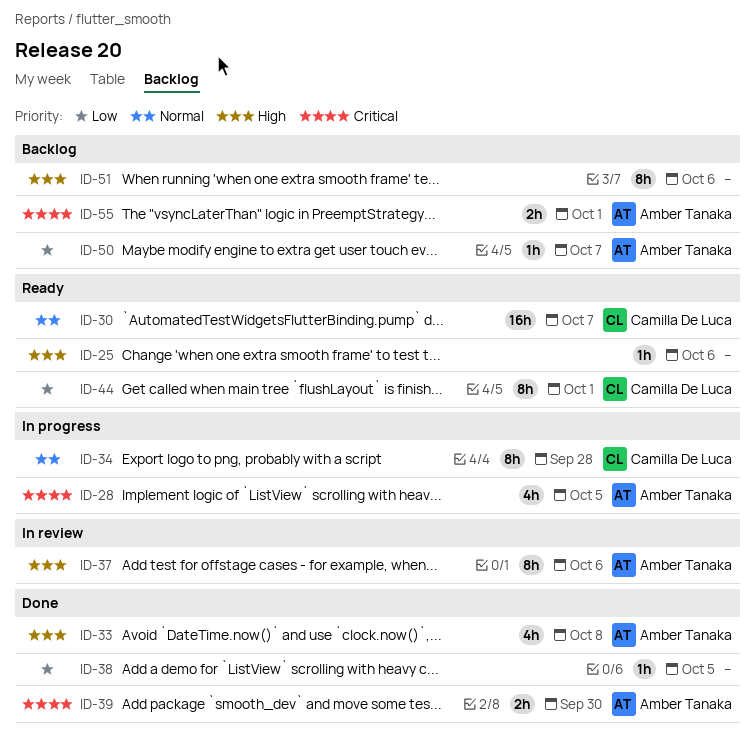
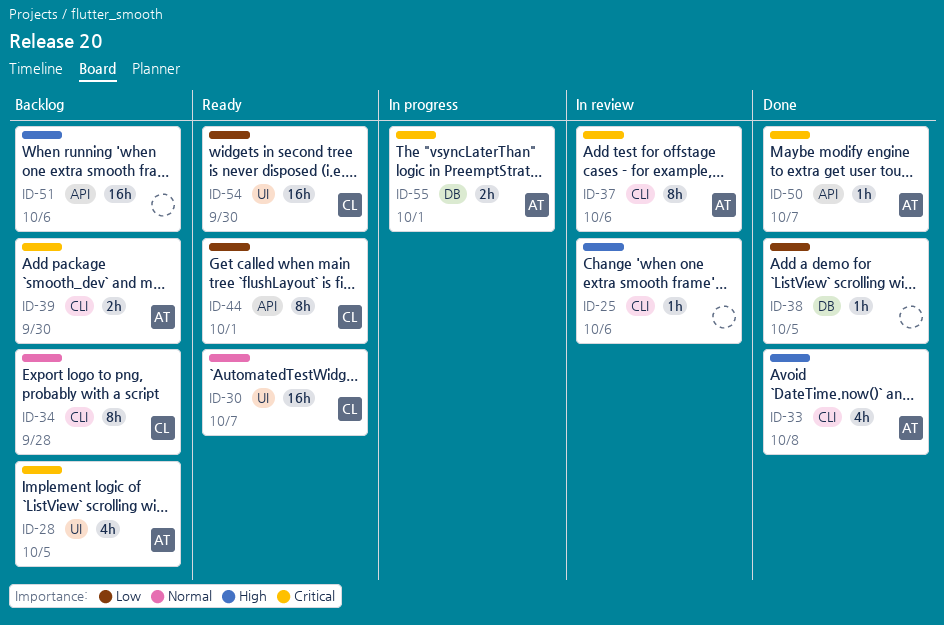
ID-25, status: Ready -> In review
ID-28, status: In progress -> Backlog
ID-34, status: In progress -> Backlog
ID-37, priority: High -> Critical
ID-39, status: Done -> Backlog
ID-50, status: Backlog -> Done
ID-50, priority: Low -> Critical
ID-51, estimate: 8h -> 16h
ID-54: none -> present
ID-55, status: Backlog -> In progress

